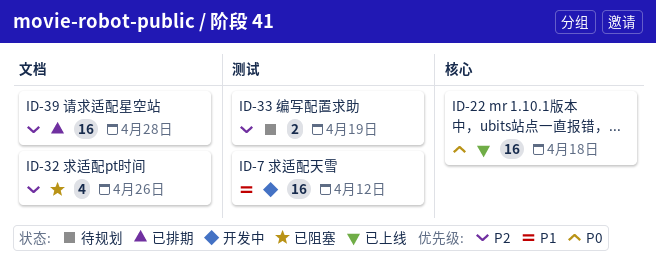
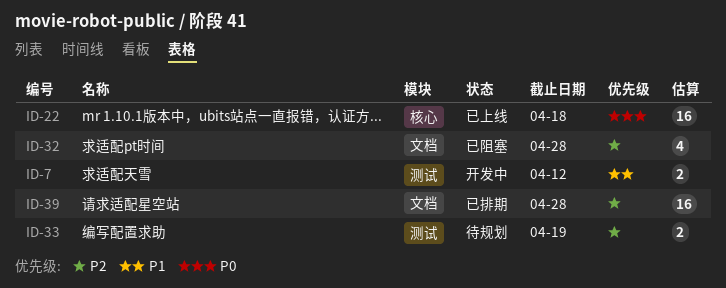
ID-7, estimate: 16 -> 2
ID-32, due: Apr 26 -> Apr 28

